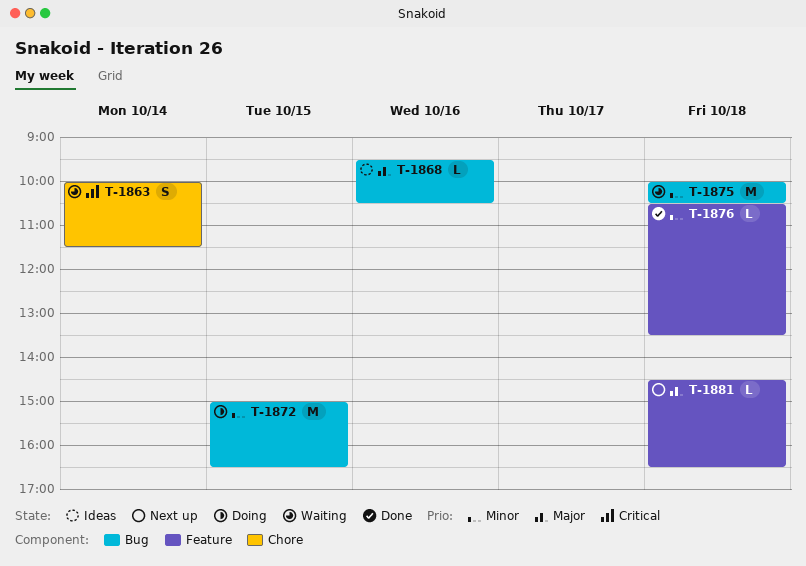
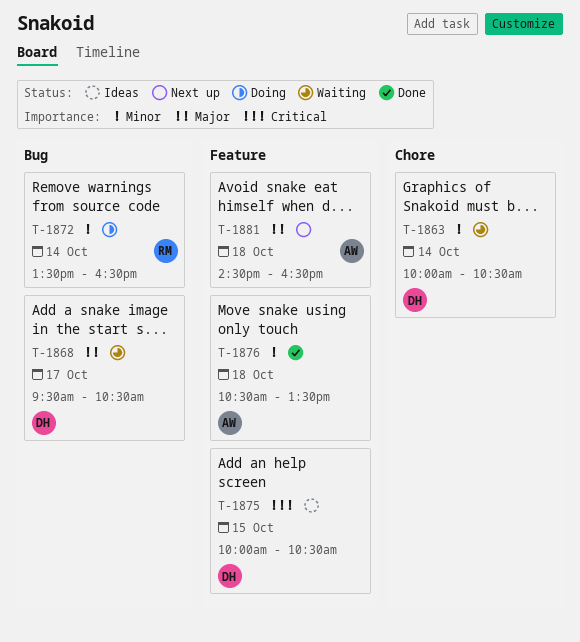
T-1863, priority: Critical -> Minor
T-1863, ends: 11:30 -> 10:30
T-1868, status: Ideas -> Waiting
T-1868, day: Oct 16 -> Oct 17
T-1872, day: Oct 15 -> Oct 14
T-1872, begins: 15:00 -> 13:30
T-1875, status: Waiting -> Ideas
T-1875, priority: Minor -> Critical
T-1875, label: Bug -> Feature
T-1875, day: Oct 18 -> Oct 15

